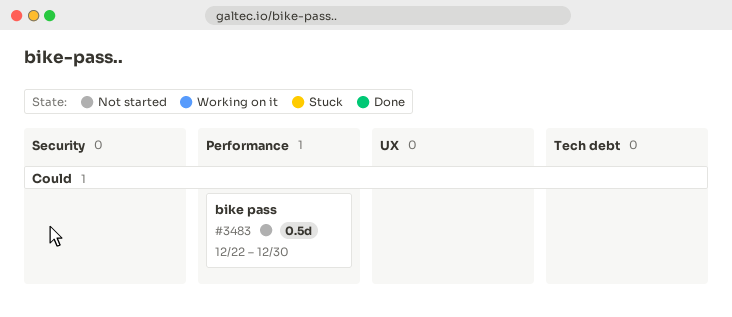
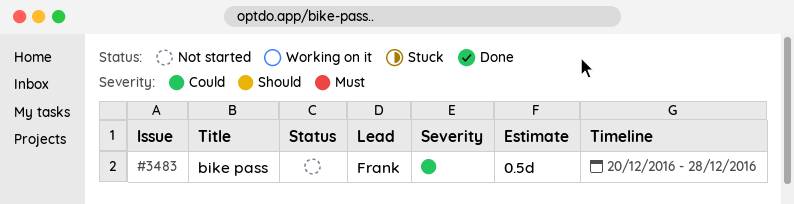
#3483, start: Dec 22 -> Dec 20
#3483, due: Dec 30 -> Dec 28

